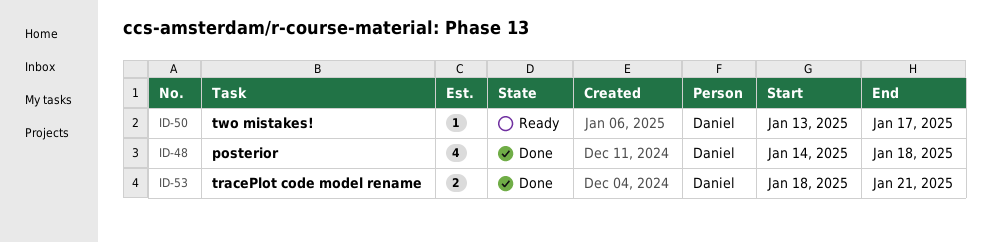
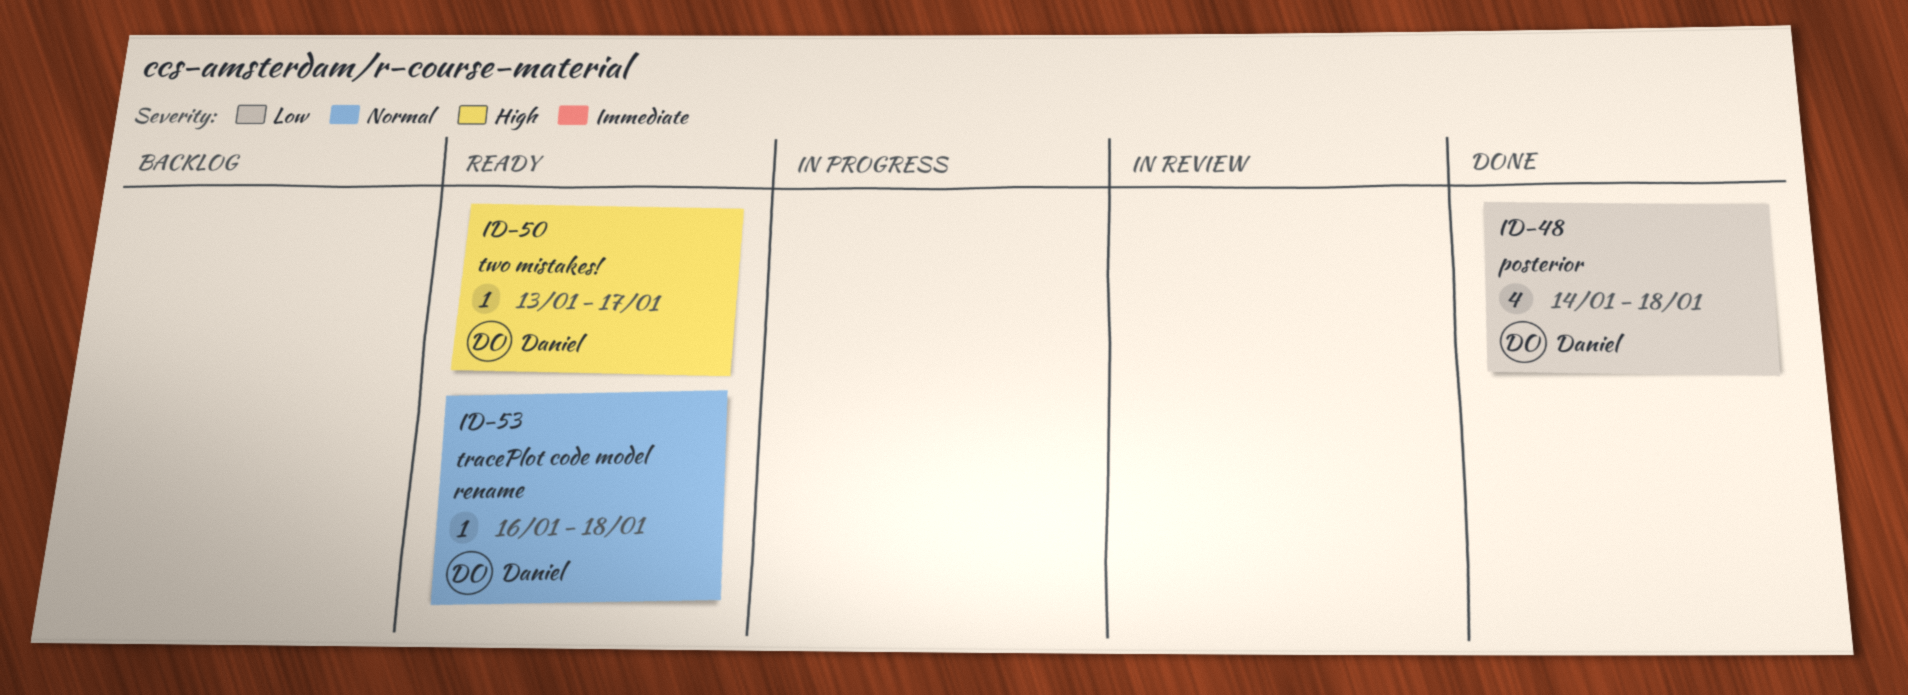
ID-53, status: Done -> Ready
ID-53, estimate: 2 -> 1
ID-53, start: Jan 18 -> Jan 16
ID-53, due: Jan 21 -> Jan 18

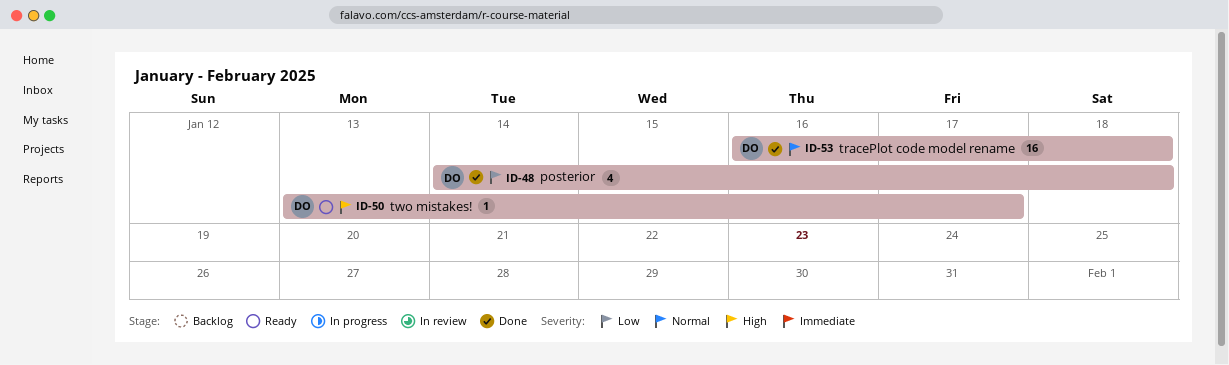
ID-53, status: Ready -> Done
ID-53, estimate: 1 -> 16

